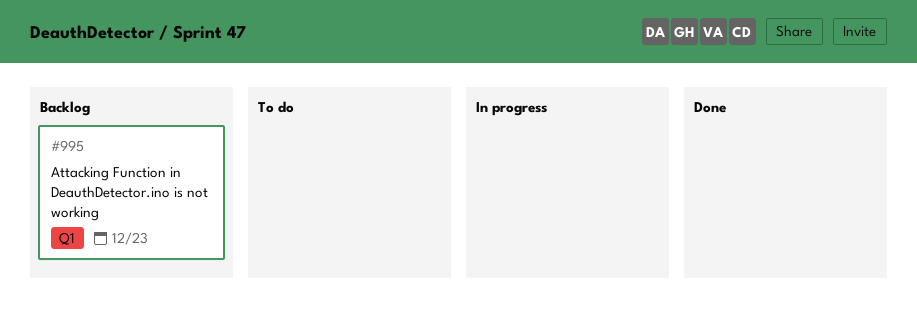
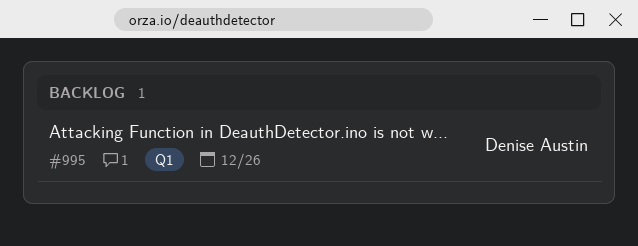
#995, due: Dec 23 -> Dec 26

